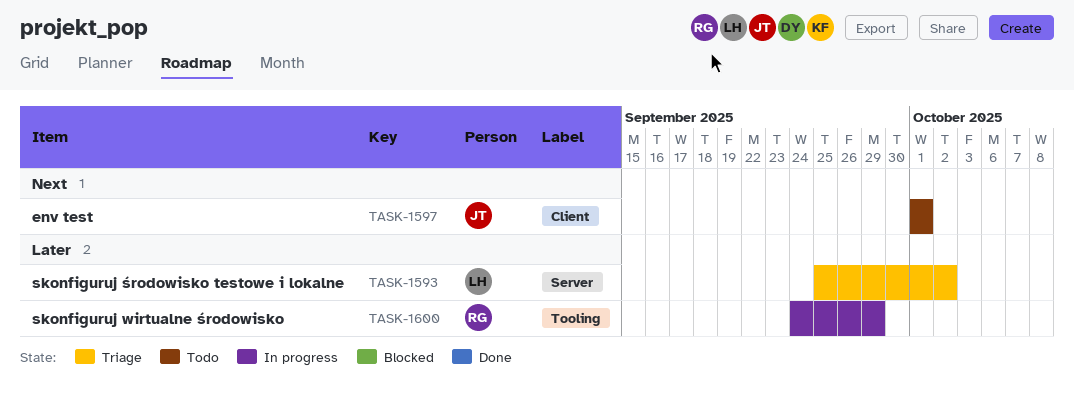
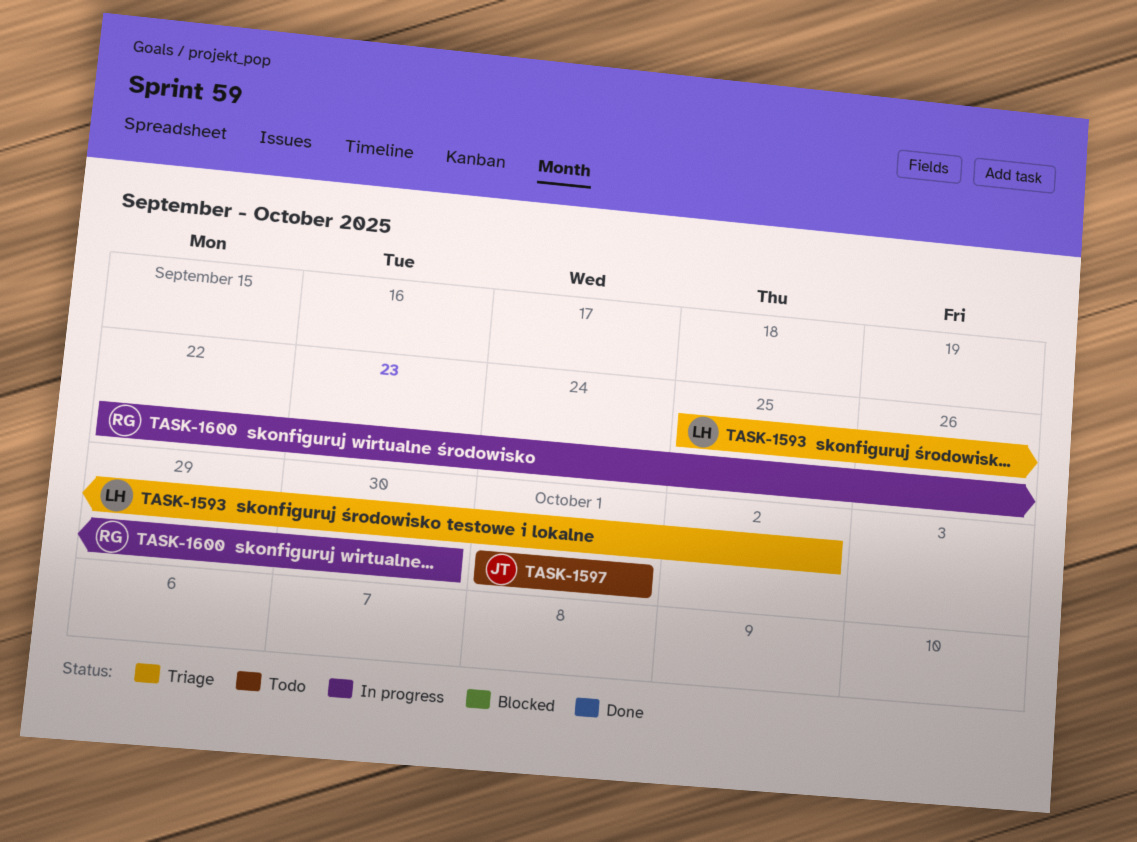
TASK-1600, start: Sep 24 -> Sep 22
TASK-1600, due: Sep 29 -> Sep 30

